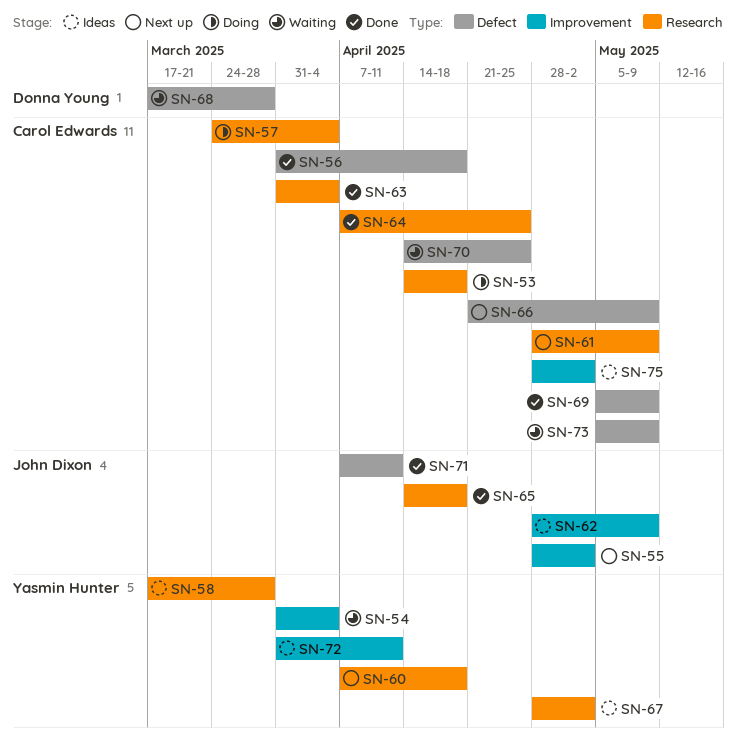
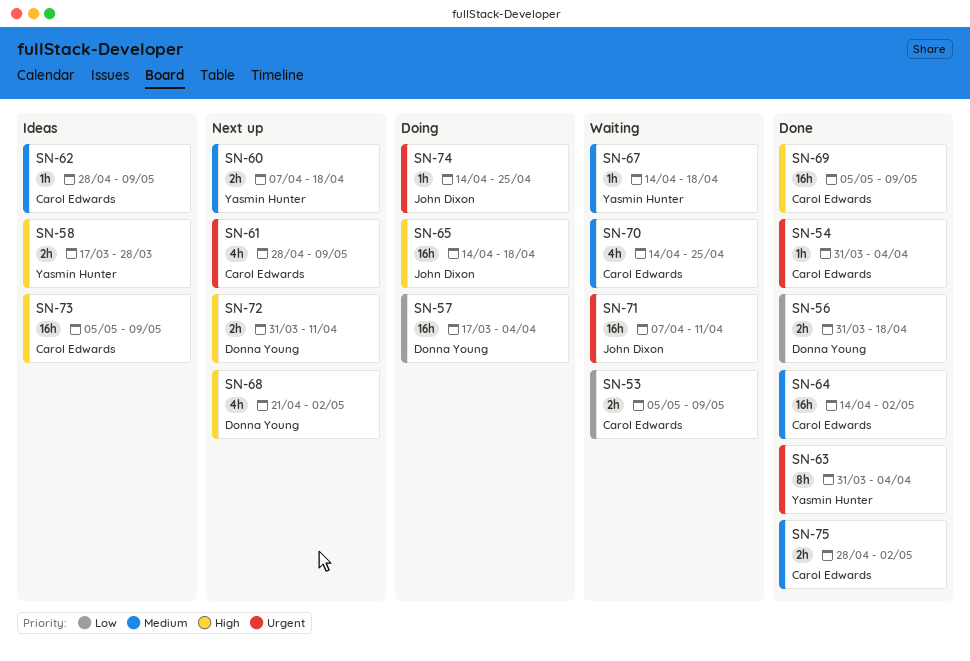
SN-53, status: Doing -> Waiting
SN-53, start: Apr 14 -> May 5
SN-53, due: Apr 18 -> May 9
SN-54, status: Waiting -> Done
SN-54, owner: Yasmin Hunter -> Carol Edwards
SN-55: present -> none
SN-56, owner: Carol Edwards -> Donna Young
SN-57, owner: Carol Edwards -> Donna Young
SN-57, start: Mar 24 -> Mar 17
SN-62, owner: John Dixon -> Carol Edwards
SN-63, owner: Carol Edwards -> Yasmin Hunter
SN-64, start: Apr 7 -> Apr 14
SN-64, due: Apr 25 -> May 2
SN-65, status: Done -> Doing
SN-66: present -> none
SN-67, status: Ideas -> Waiting
SN-67, start: Apr 28 -> Apr 14
SN-67, due: May 2 -> Apr 18
SN-68, status: Waiting -> Next up
SN-68, start: Mar 17 -> Apr 21
SN-68, due: Mar 28 -> May 2
SN-71, status: Done -> Waiting
SN-72, status: Ideas -> Next up
SN-72, owner: Yasmin Hunter -> Donna Young
SN-73, status: Waiting -> Ideas
SN-74: none -> present
SN-75, status: Ideas -> Done

